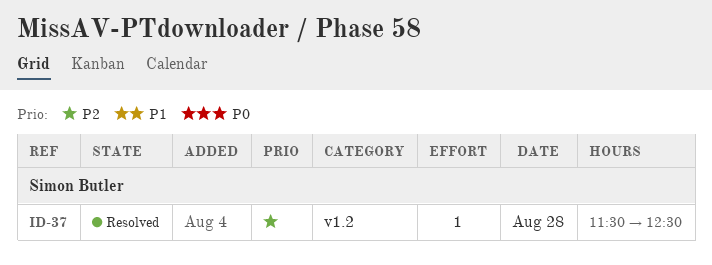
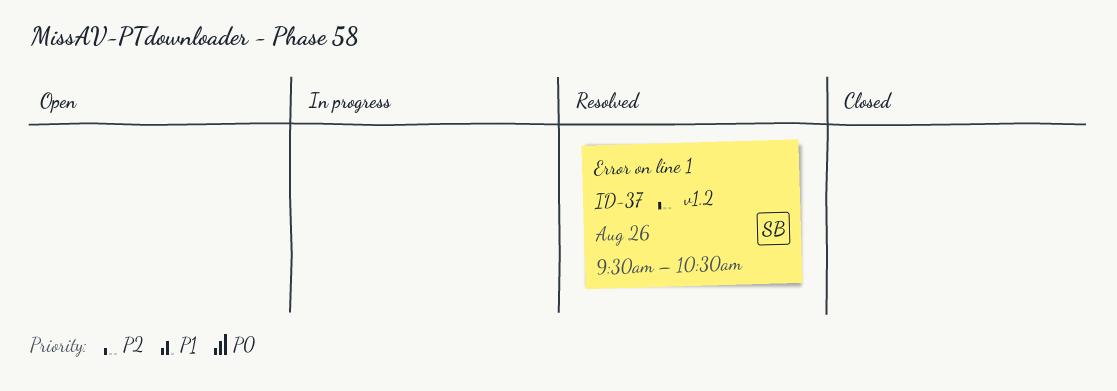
ID-37, day: Aug 28 -> Aug 26
ID-37, begins: 11:30 -> 09:30
ID-37, ends: 12:30 -> 10:30

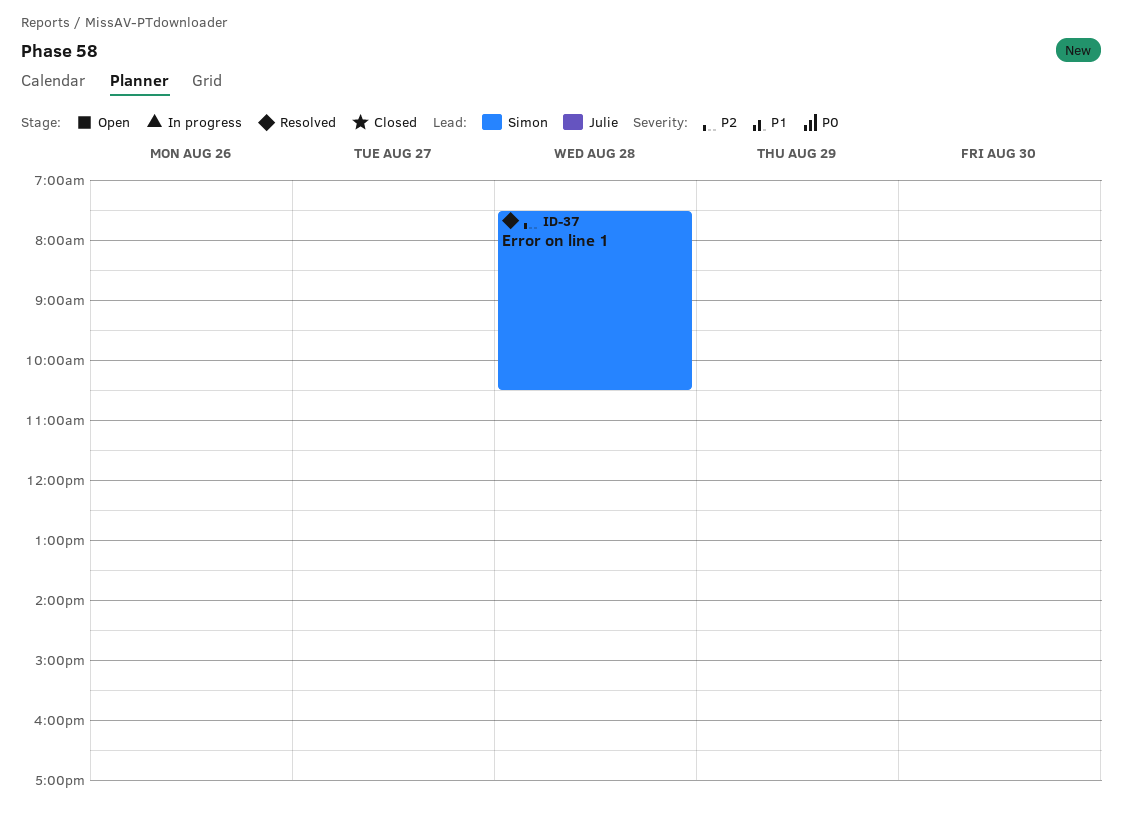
ID-37, day: Aug 26 -> Aug 28
ID-37, begins: 09:30 -> 07:30

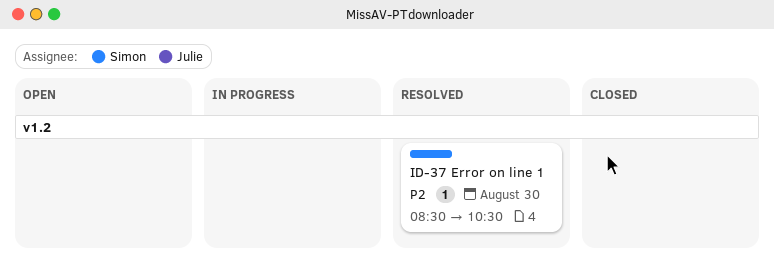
ID-37, day: Aug 28 -> Aug 30
ID-37, begins: 07:30 -> 08:30

